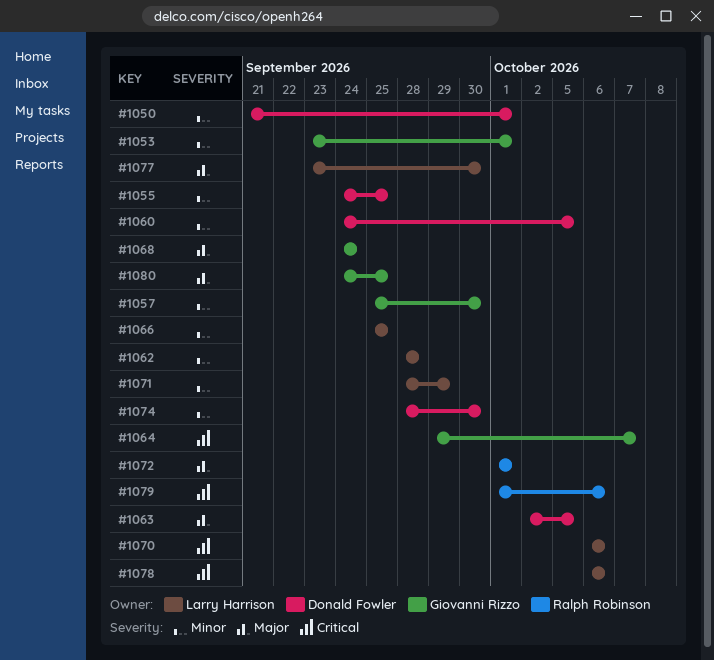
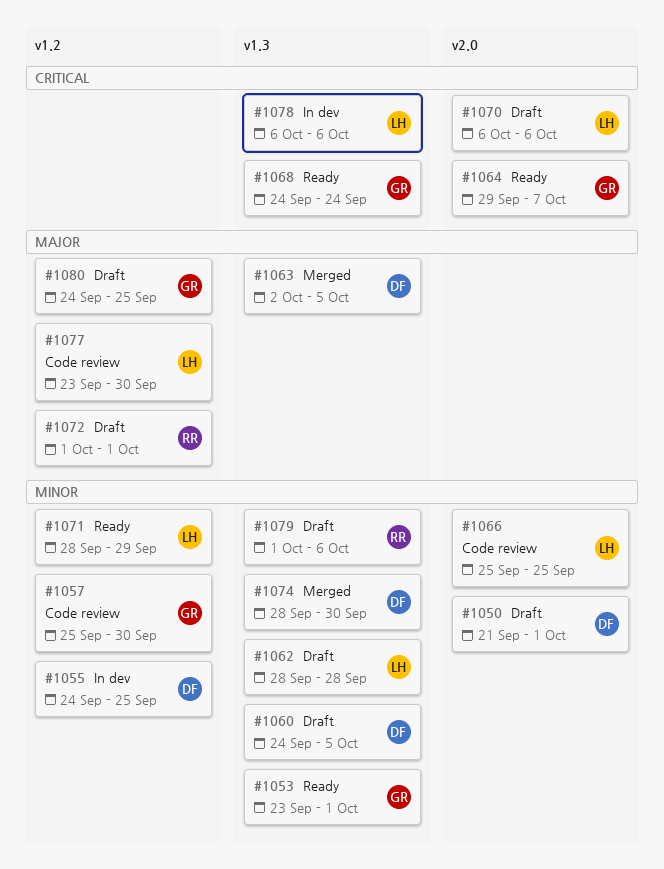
#1068, priority: Major -> Critical
#1079, priority: Critical -> Minor

